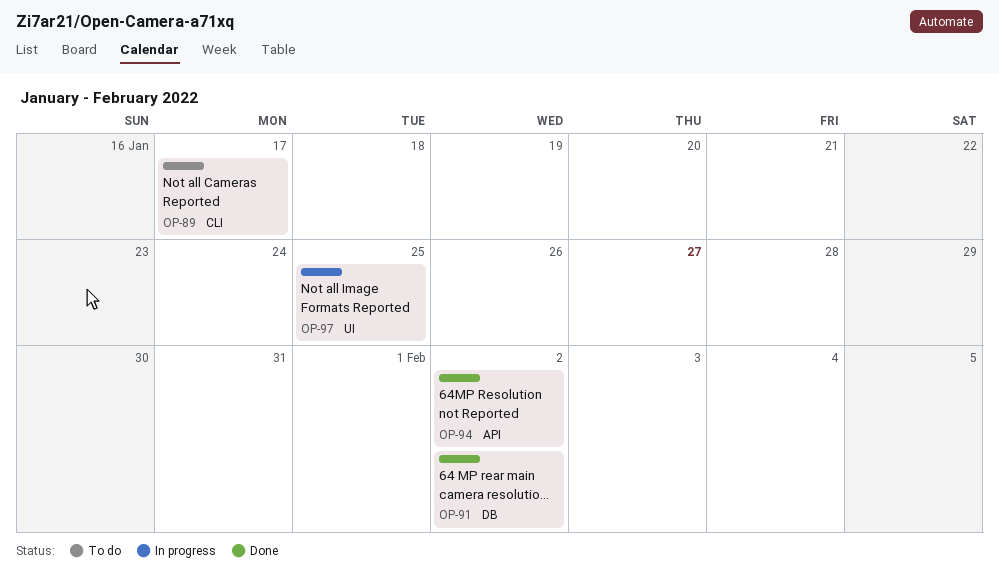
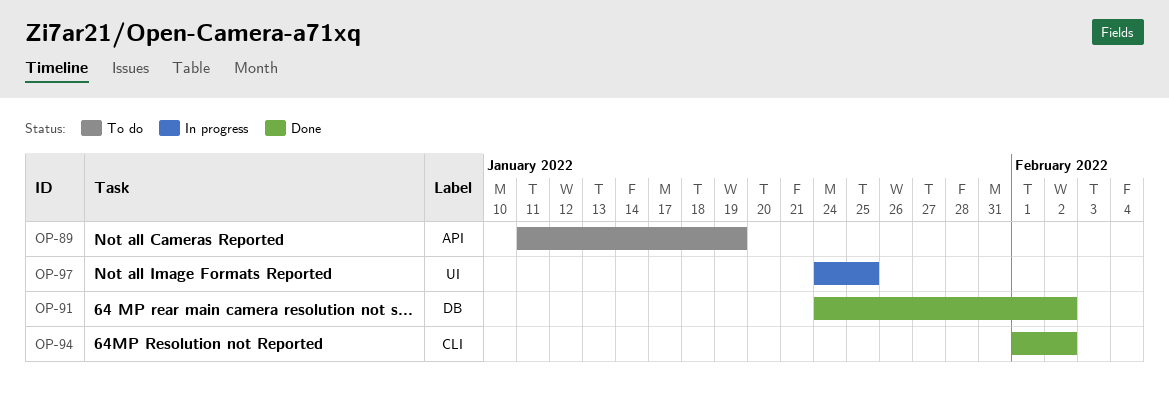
OP-89, label: CLI -> API
OP-89, due: Jan 17 -> Jan 19
OP-94, label: API -> CLI

